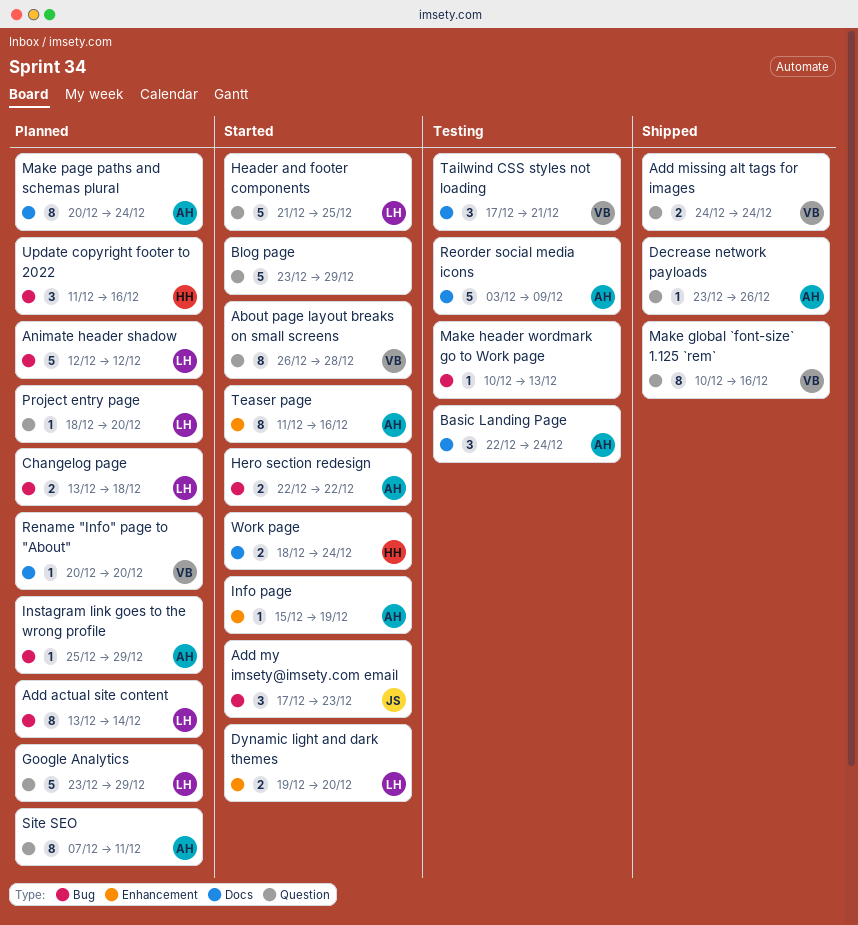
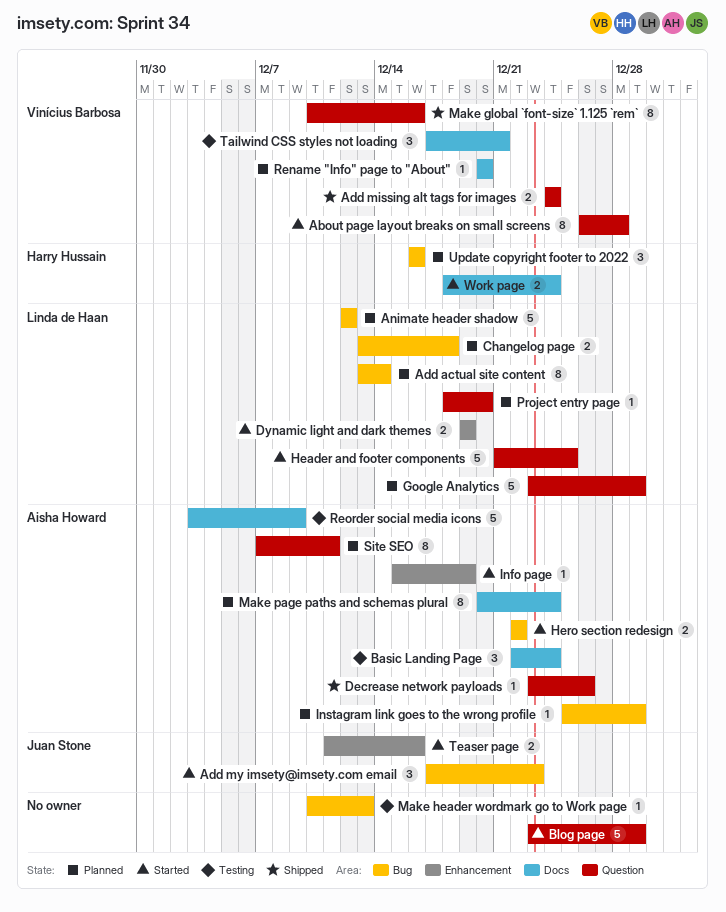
Dynamic light and dark themes, due: Dec 20 -> Dec 19
Teaser page, owner: Aisha Howard -> Juan Stone
Teaser page, estimate: 8 -> 2
Update copyright footer to 2022, start: Dec 11 -> Dec 16

